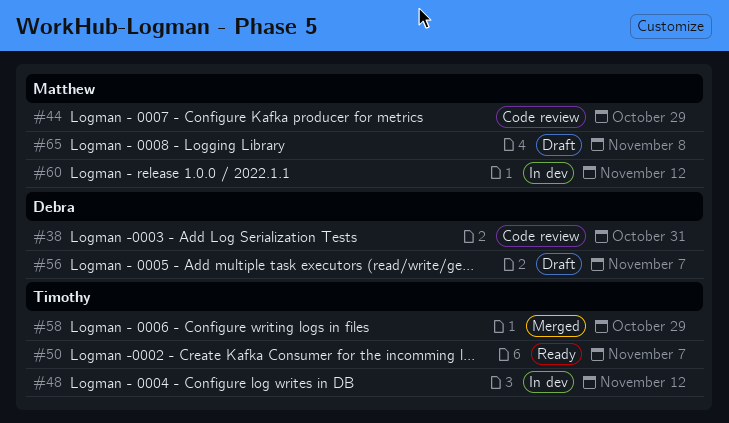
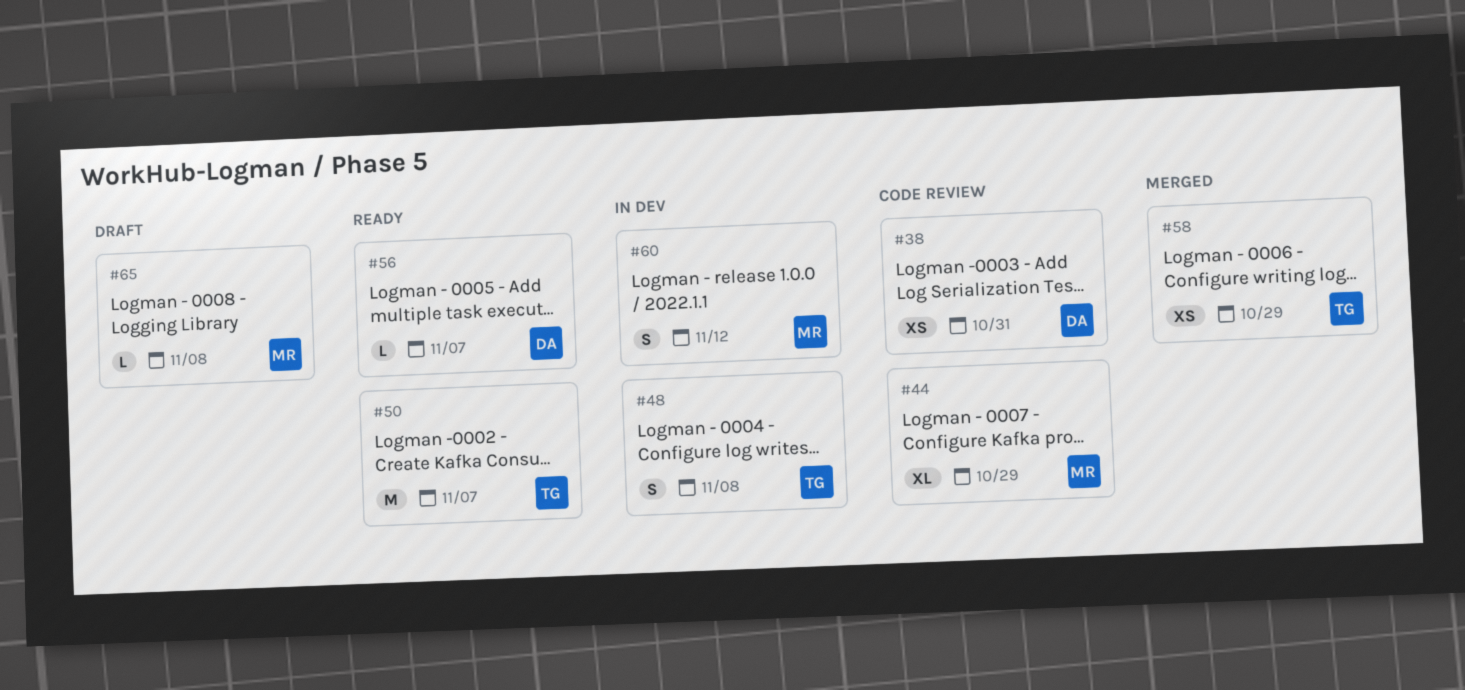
#48, due: Nov 12 -> Nov 8
#56, status: Draft -> Ready

